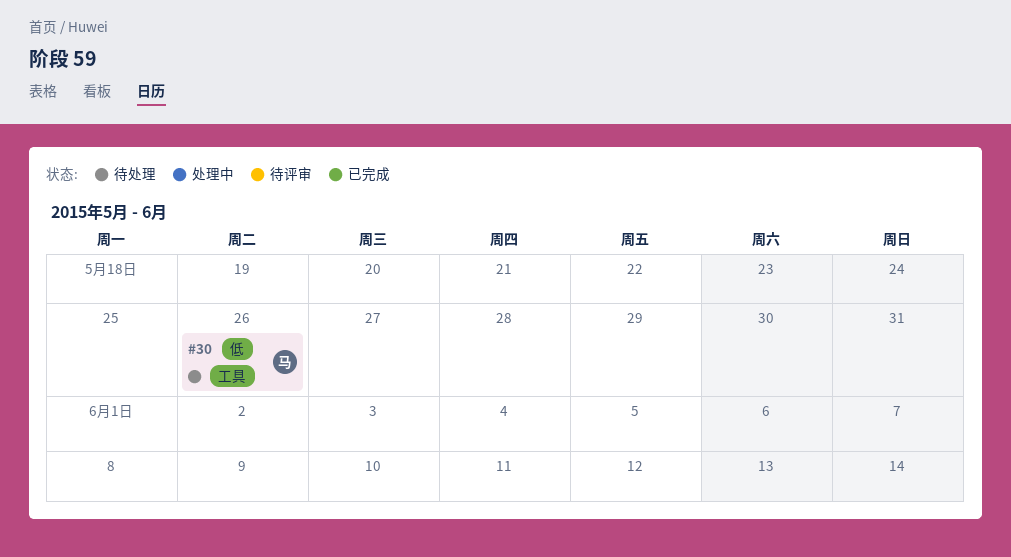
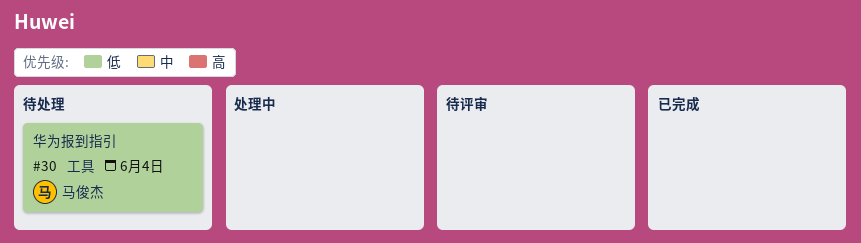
#30, due: May 26 -> Jun 4

